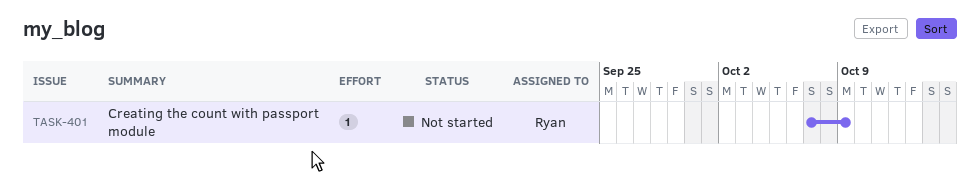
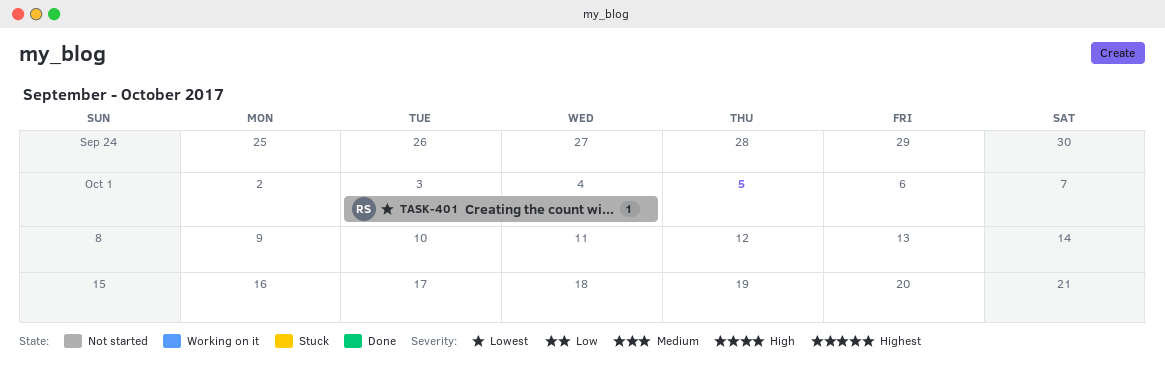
TASK-401, start: Oct 7 -> Oct 3
TASK-401, due: Oct 9 -> Oct 4

